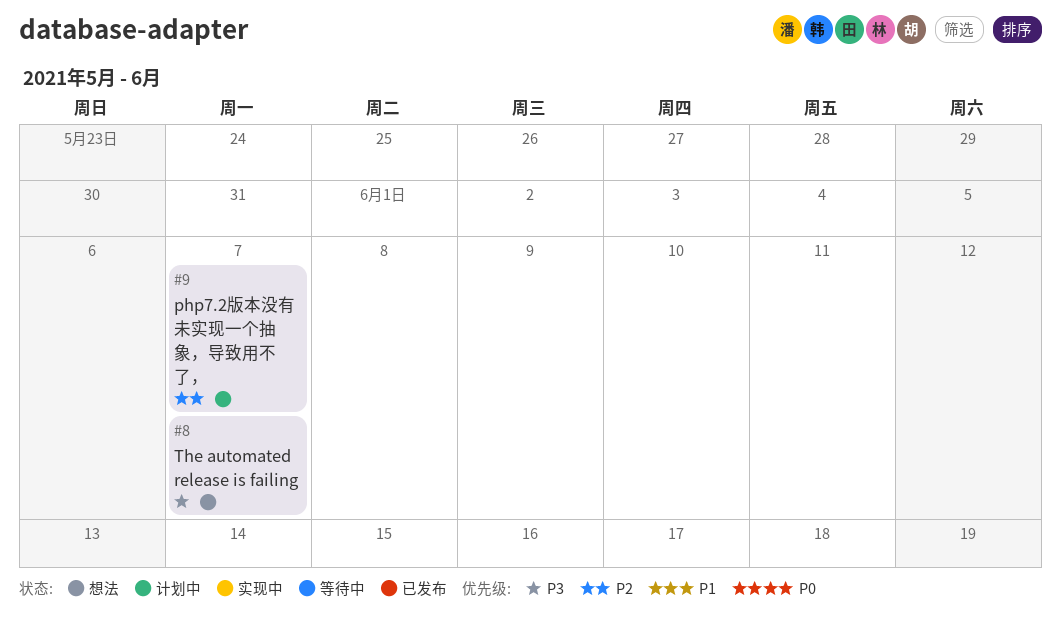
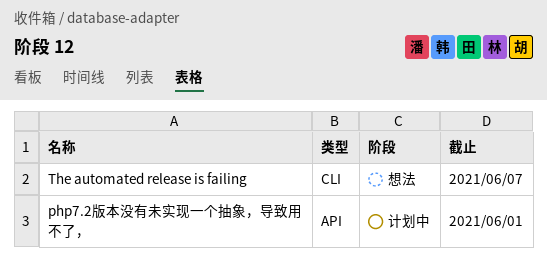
php7.2版本没有未实现一个抽象，导致用不了，, due: Jun 7 -> Jun 1

